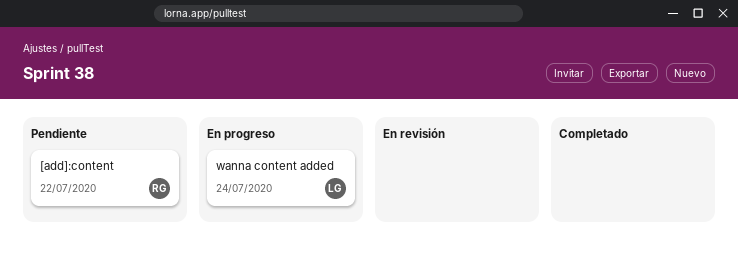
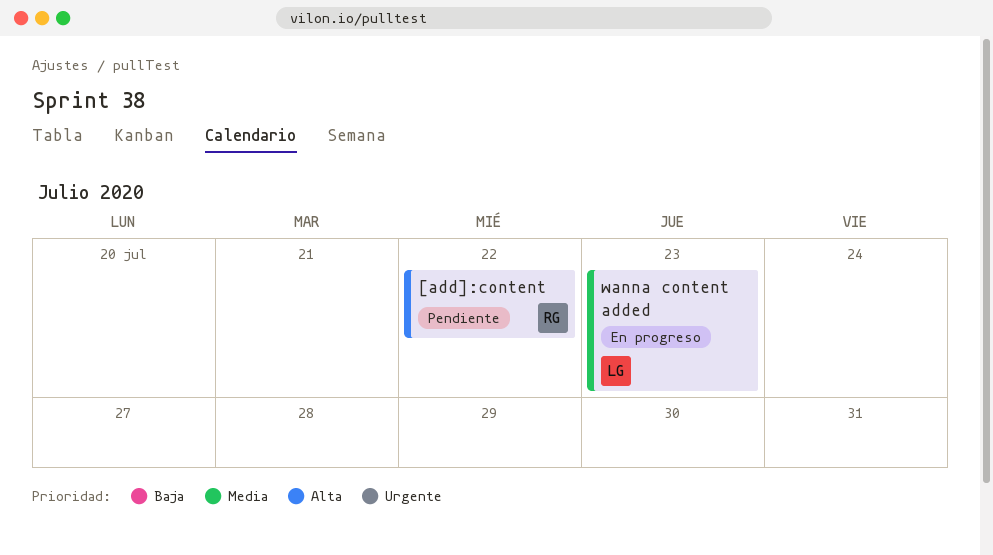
wanna content added, due: Jul 24 -> Jul 23

